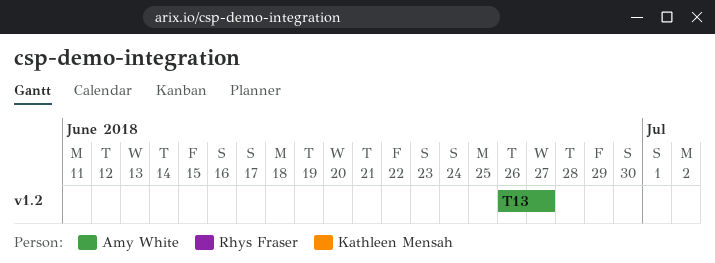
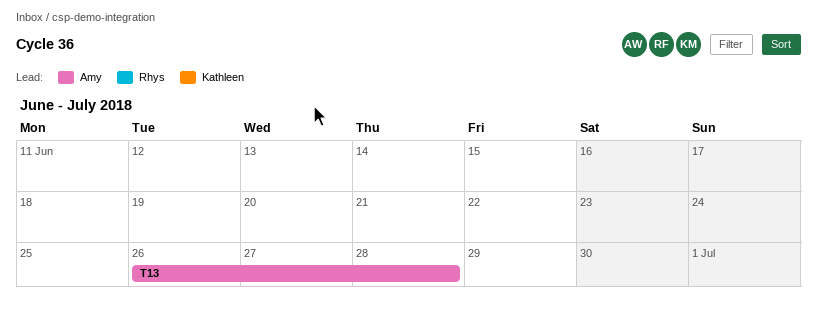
T13, due: Jun 27 -> Jun 28

